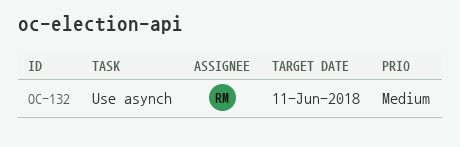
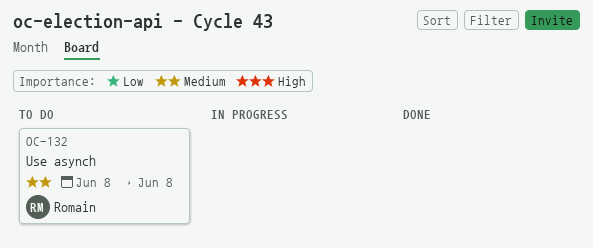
OC-132, due: Jun 11 -> Jun 8

